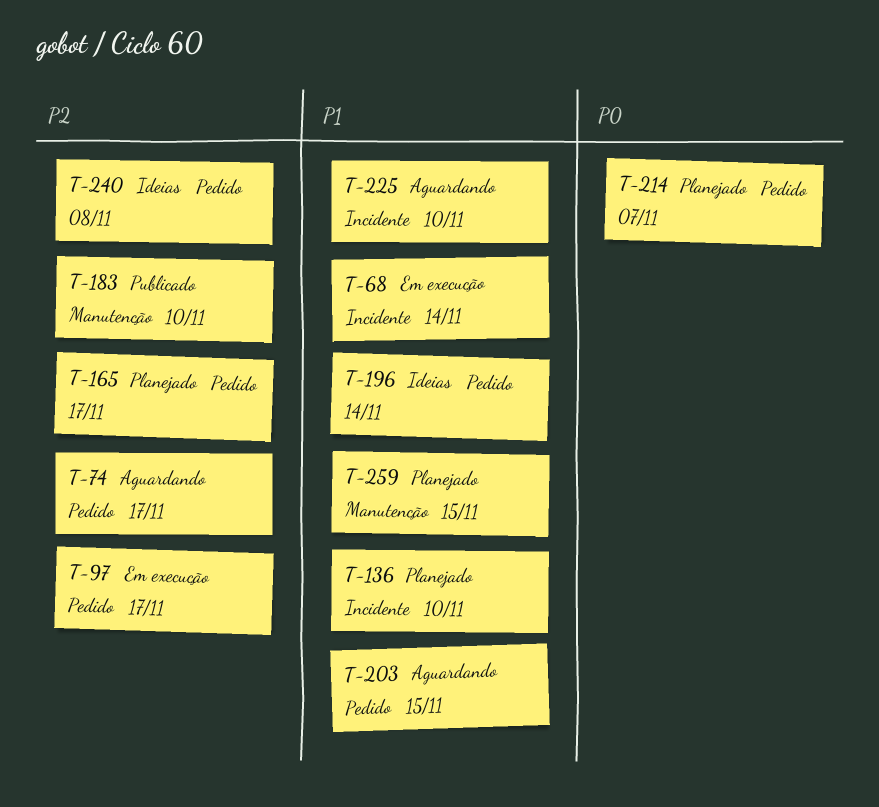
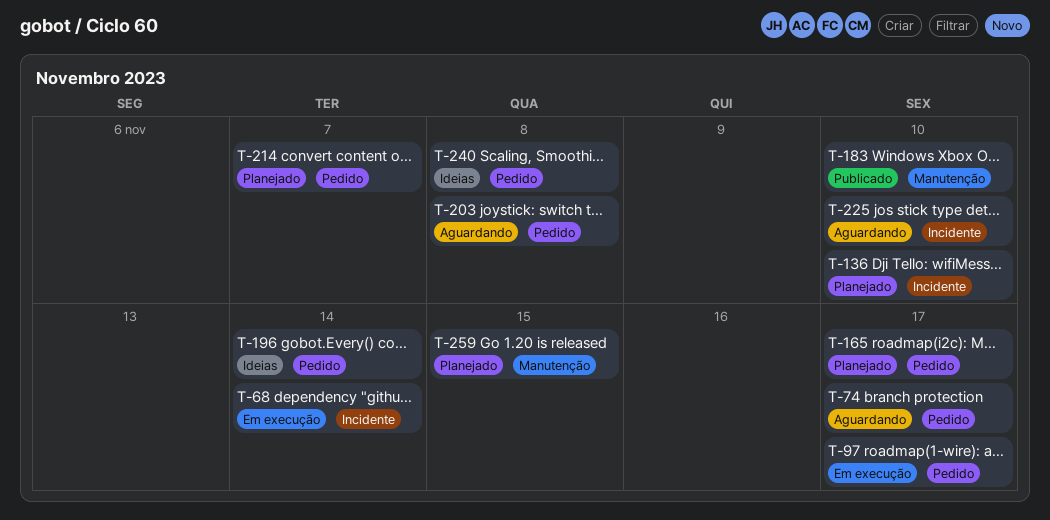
T-203, due: Nov 15 -> Nov 8

